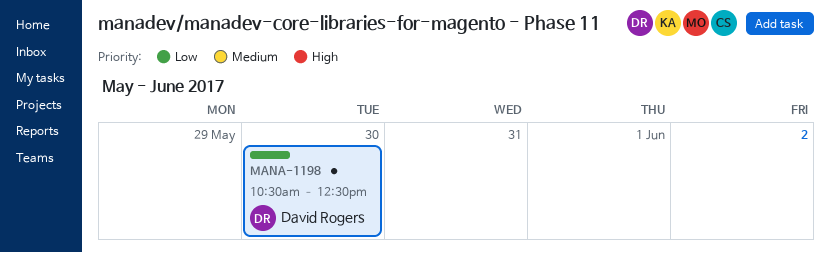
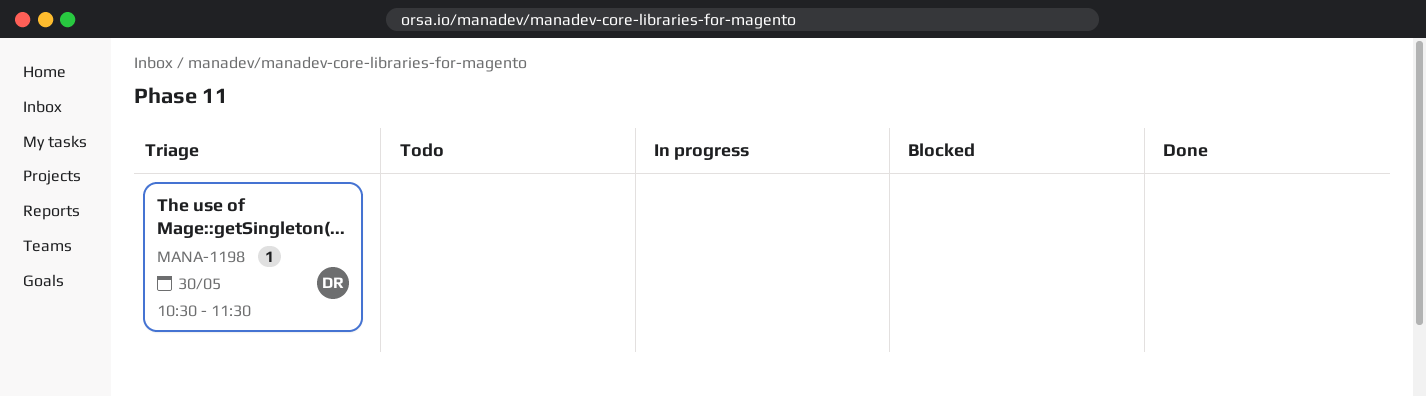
MANA-1198, ends: 12:30 -> 11:30

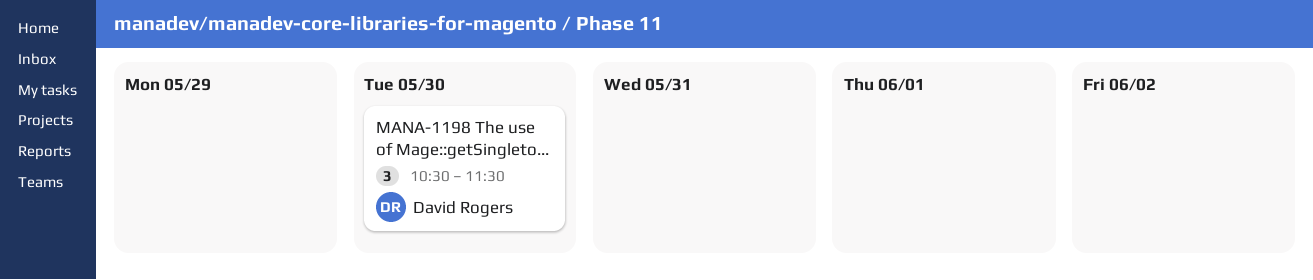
MANA-1198, estimate: 1 -> 3

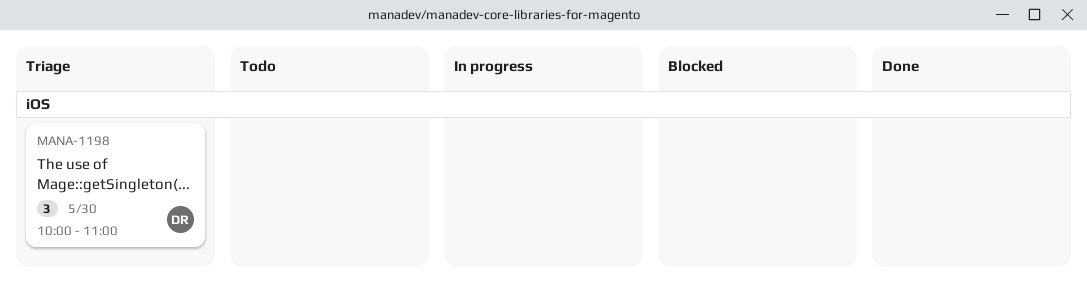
MANA-1198, begins: 10:30 -> 10:00
MANA-1198, ends: 11:30 -> 11:00

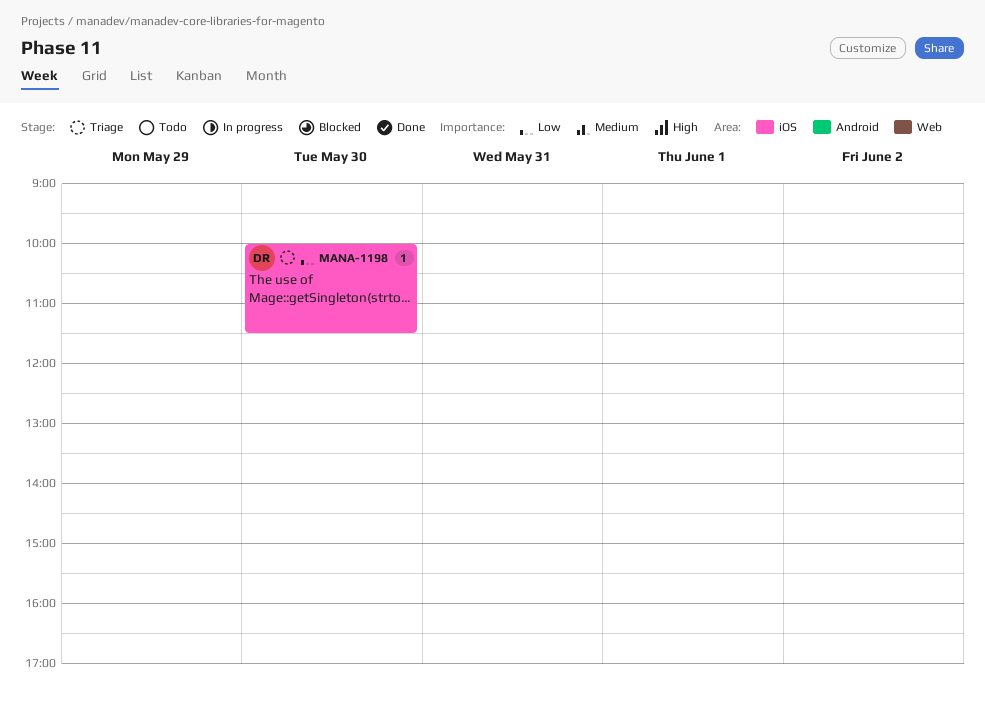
MANA-1198, estimate: 3 -> 1
MANA-1198, ends: 11:00 -> 11:30

